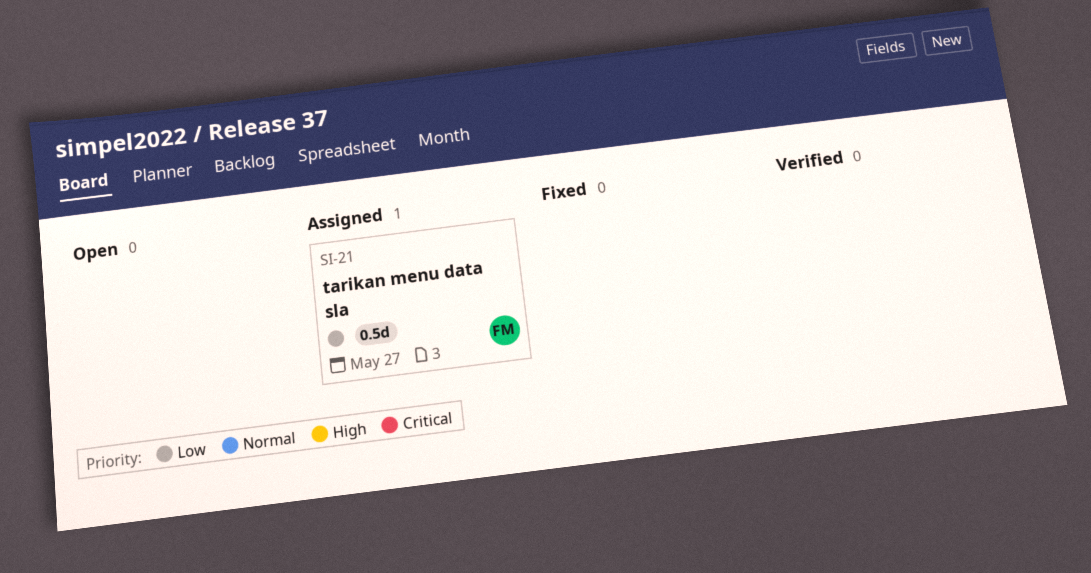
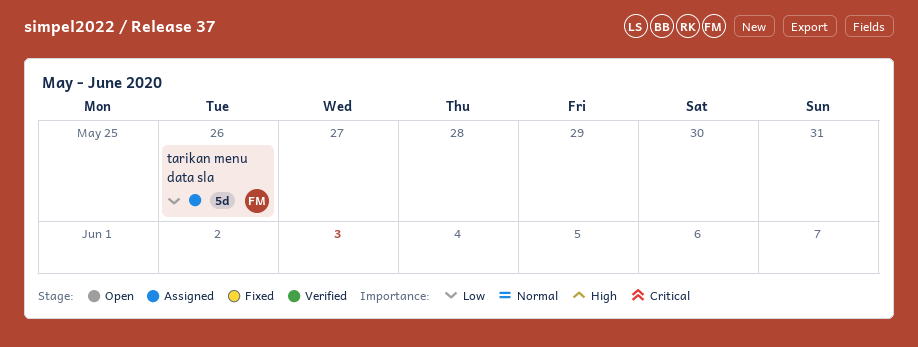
tarikan menu data sla, estimate: 0.5d -> 5d
tarikan menu data sla, due: May 27 -> May 26

